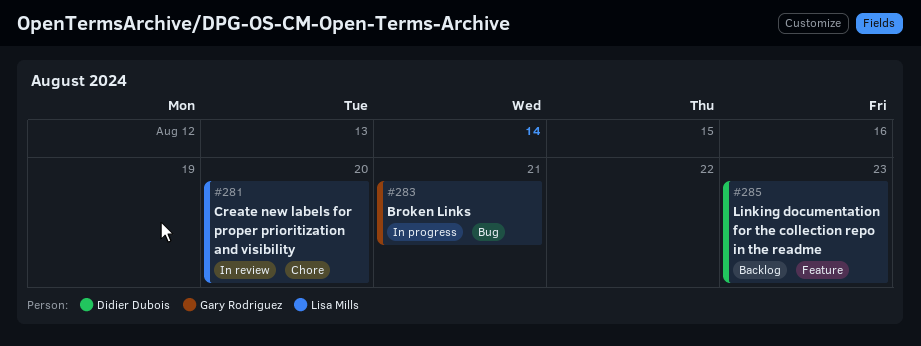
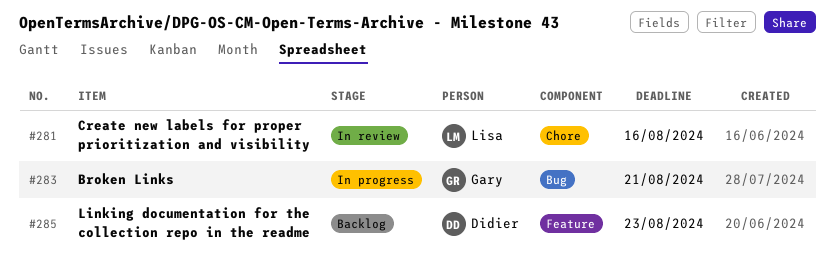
#281, due: Aug 20 -> Aug 16

